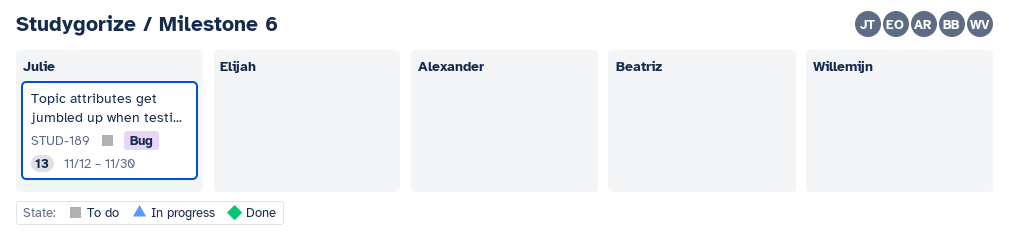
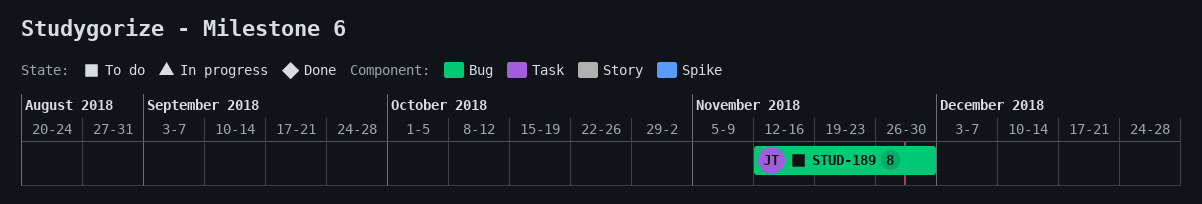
STUD-189, estimate: 13 -> 8

